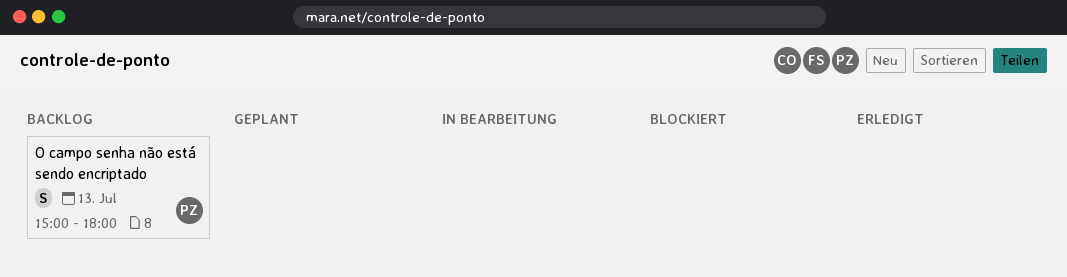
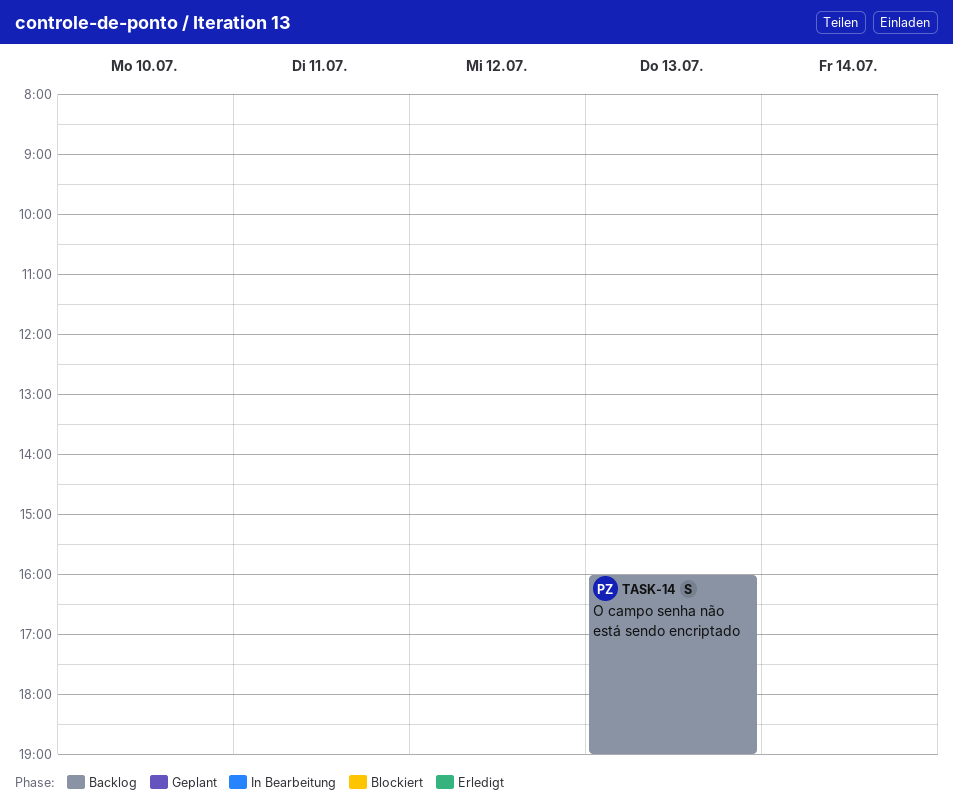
O campo senha não está sendo encriptado, begins: 15:00 -> 16:00
O campo senha não está sendo encriptado, ends: 18:00 -> 19:00

